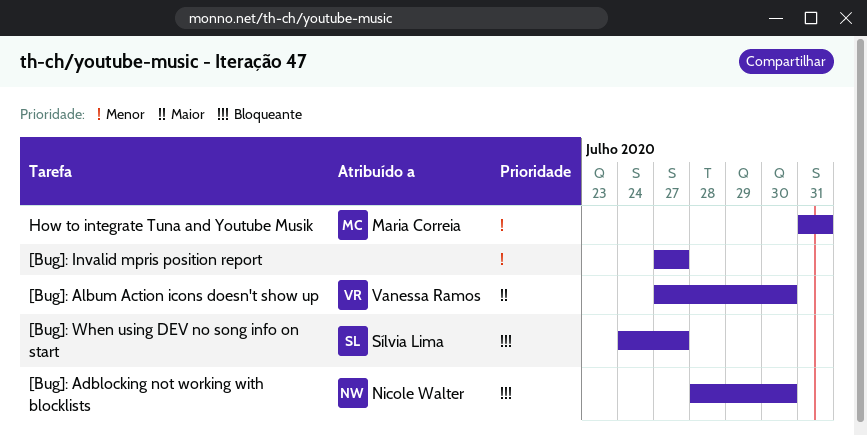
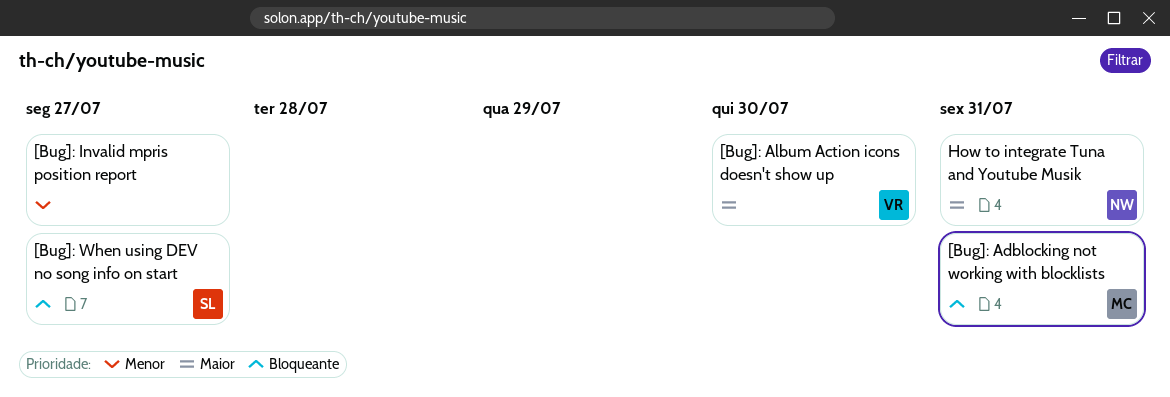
[Bug]: Adblocking not working with blocklists, owner: Nicole Walter -> Maria Correia
[Bug]: Adblocking not working with blocklists, due: Jul 30 -> Jul 31
How to integrate Tuna and Youtube Musik, owner: Maria Correia -> Nicole Walter
How to integrate Tuna and Youtube Musik, priority: Menor -> Maior

